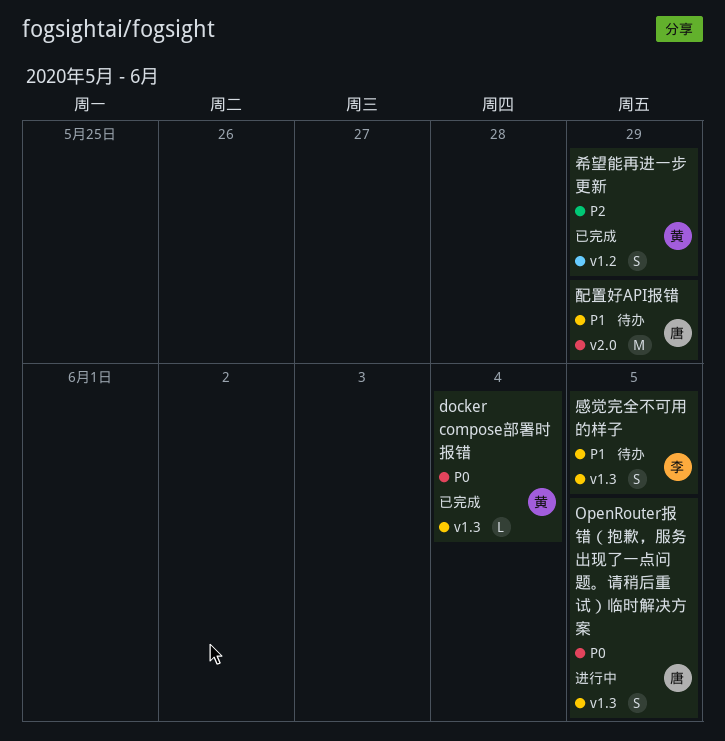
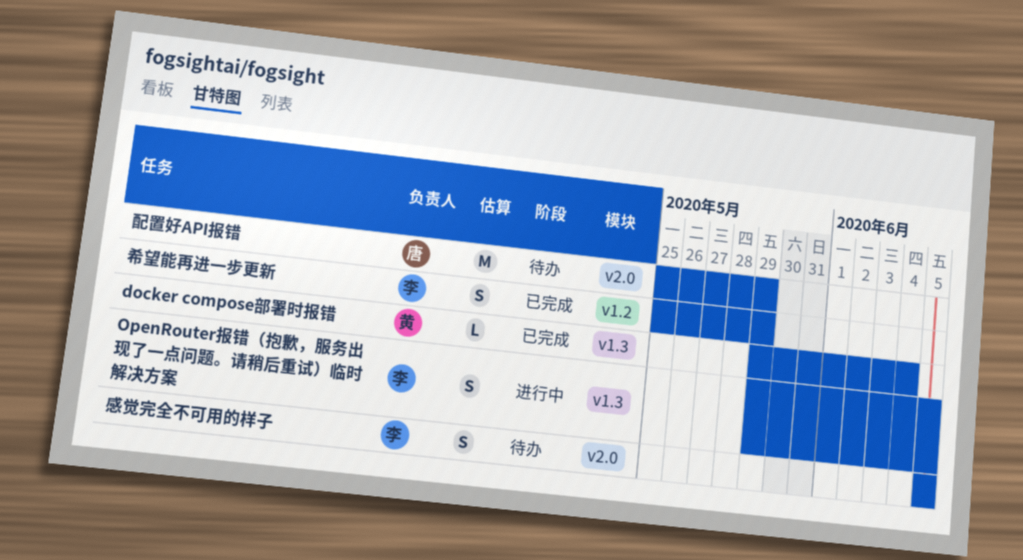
OpenRouter报错（抱歉，服务出现了一点问题。请稍后重试）临时解决方案, owner: 唐 -> 李
希望能再进一步更新, owner: 黄 -> 李
感觉完全不可用的样子, label: v1.3 -> v2.0

